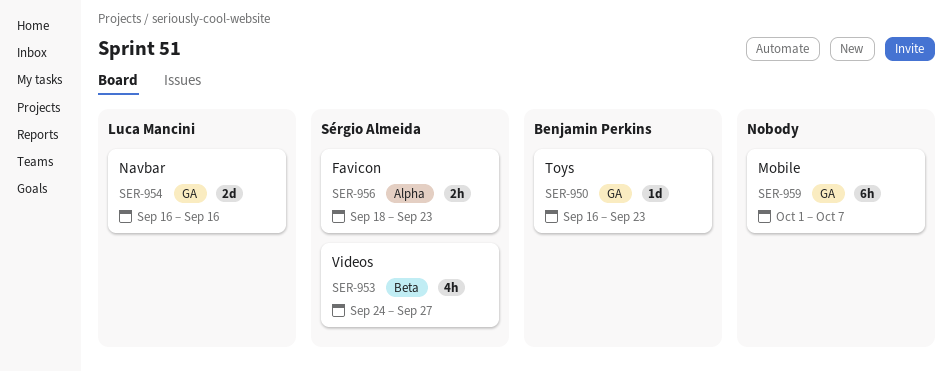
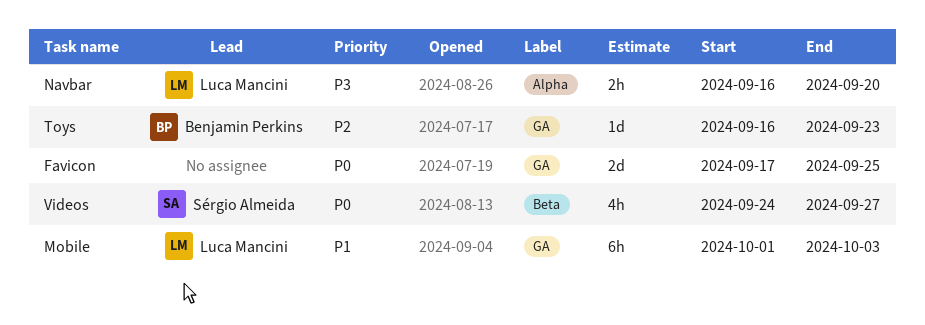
Favicon, owner: Sérgio Almeida -> none
Favicon, label: Alpha -> GA
Favicon, estimate: 2h -> 2d
Favicon, start: Sep 18 -> Sep 17
Favicon, due: Sep 23 -> Sep 25
Mobile, owner: none -> Luca Mancini
Mobile, due: Oct 7 -> Oct 3
Navbar, label: GA -> Alpha
Navbar, estimate: 2d -> 2h
Navbar, due: Sep 16 -> Sep 20

